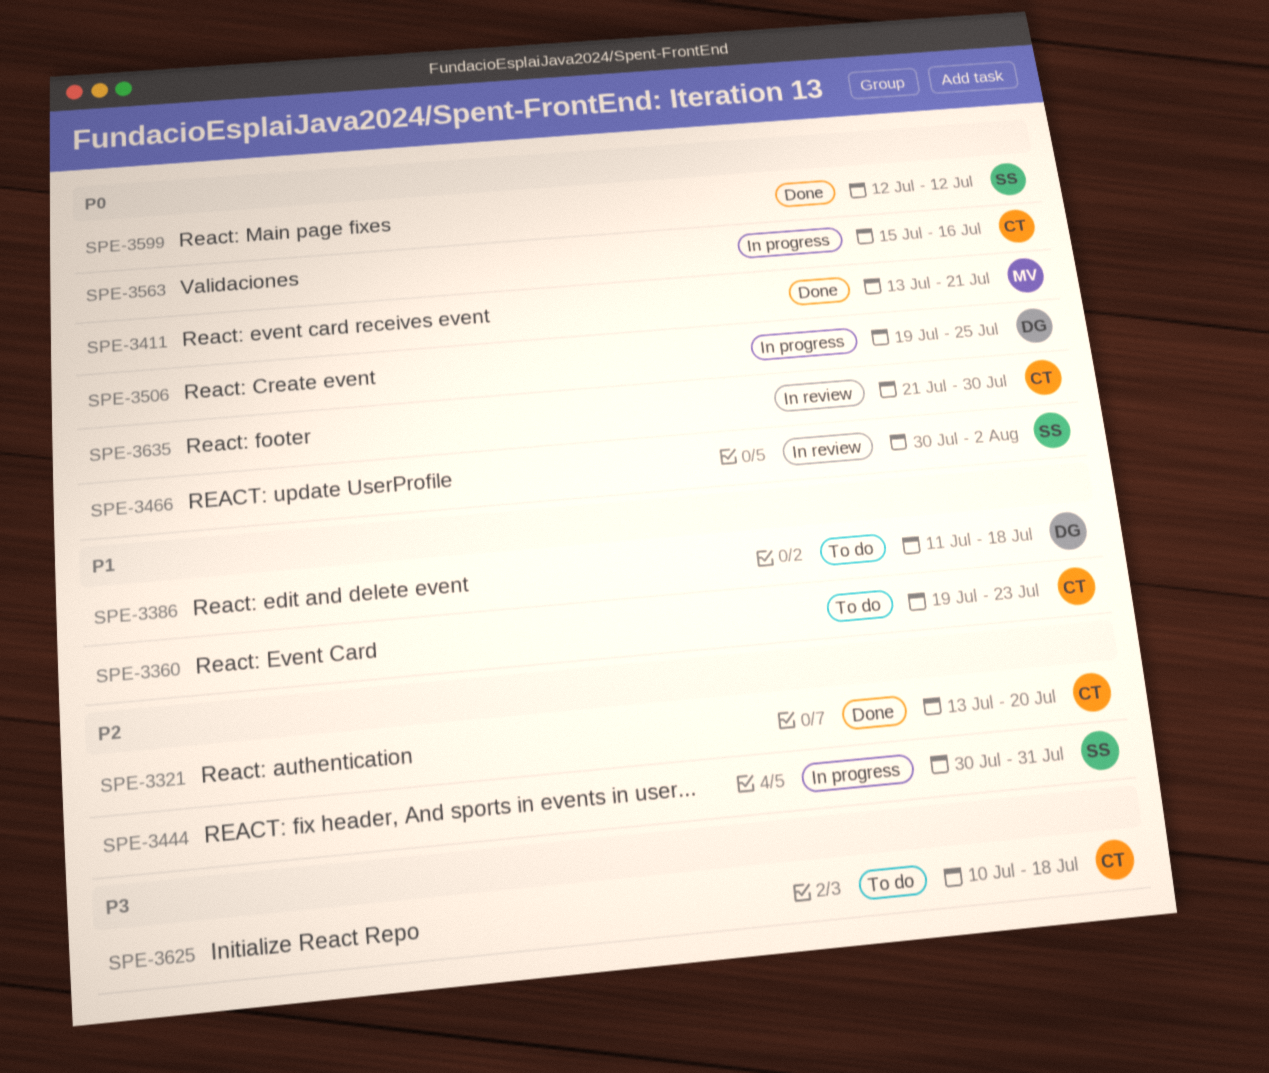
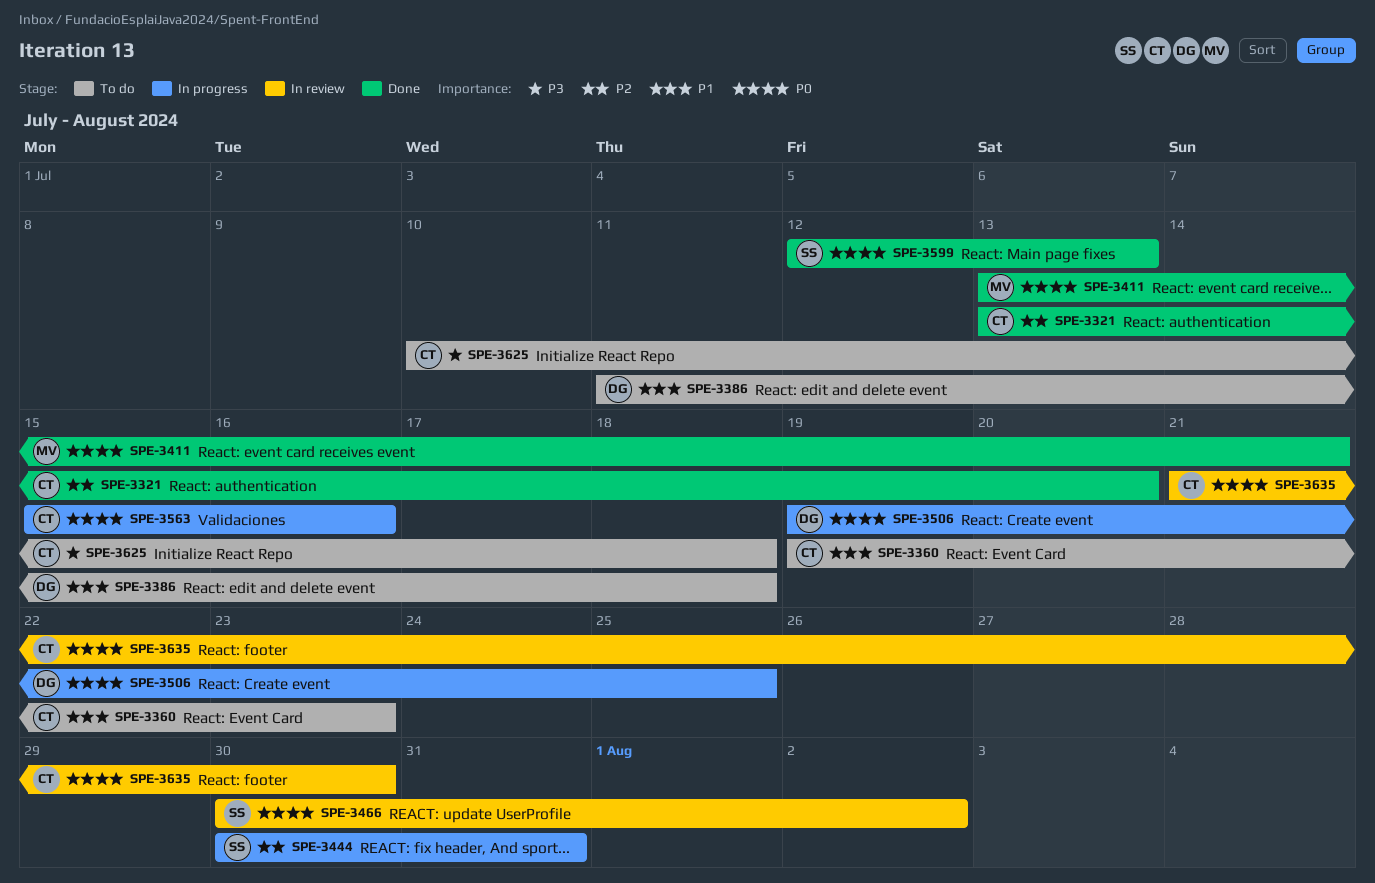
SPE-3599, due: Jul 12 -> Jul 13

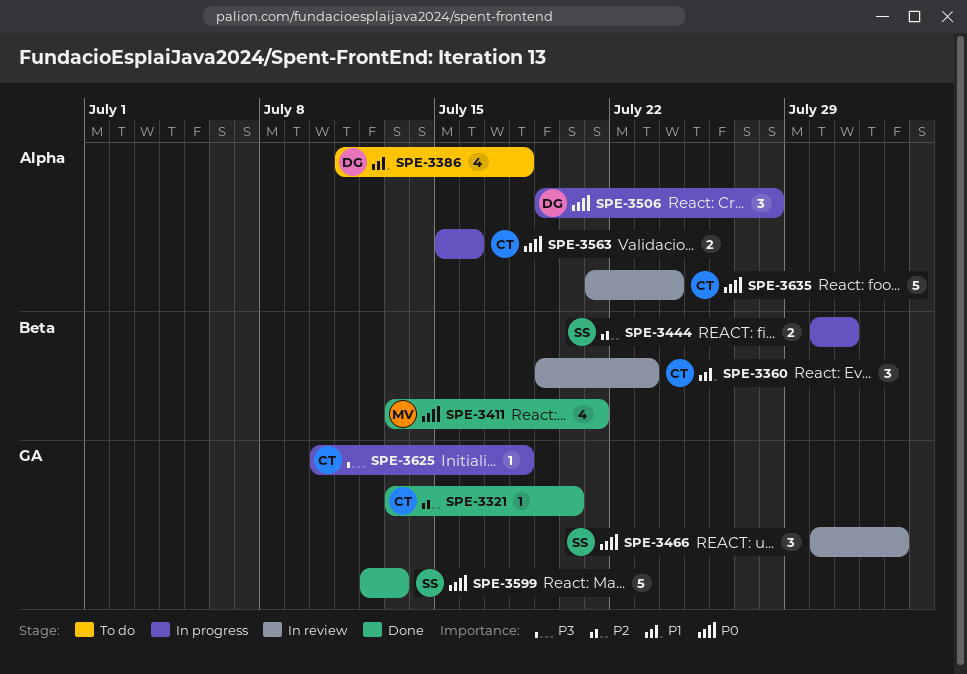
SPE-3360, status: To do -> In review
SPE-3506, due: Jul 25 -> Jul 28
SPE-3625, status: To do -> In progress
SPE-3635, due: Jul 30 -> Jul 24

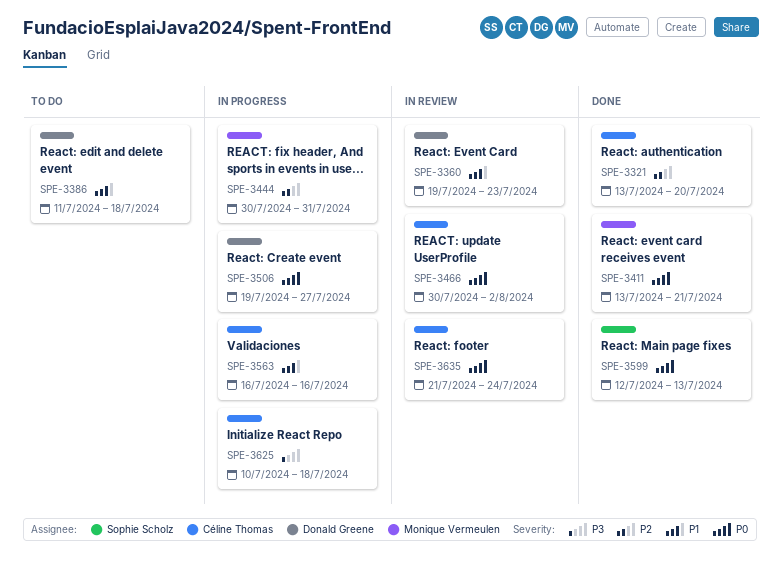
SPE-3360, owner: Céline Thomas -> Donald Greene
SPE-3444, owner: Sophie Scholz -> Monique Vermeulen
SPE-3466, owner: Sophie Scholz -> Céline Thomas
SPE-3506, due: Jul 28 -> Jul 27
SPE-3563, priority: P0 -> P1
SPE-3563, start: Jul 15 -> Jul 16

